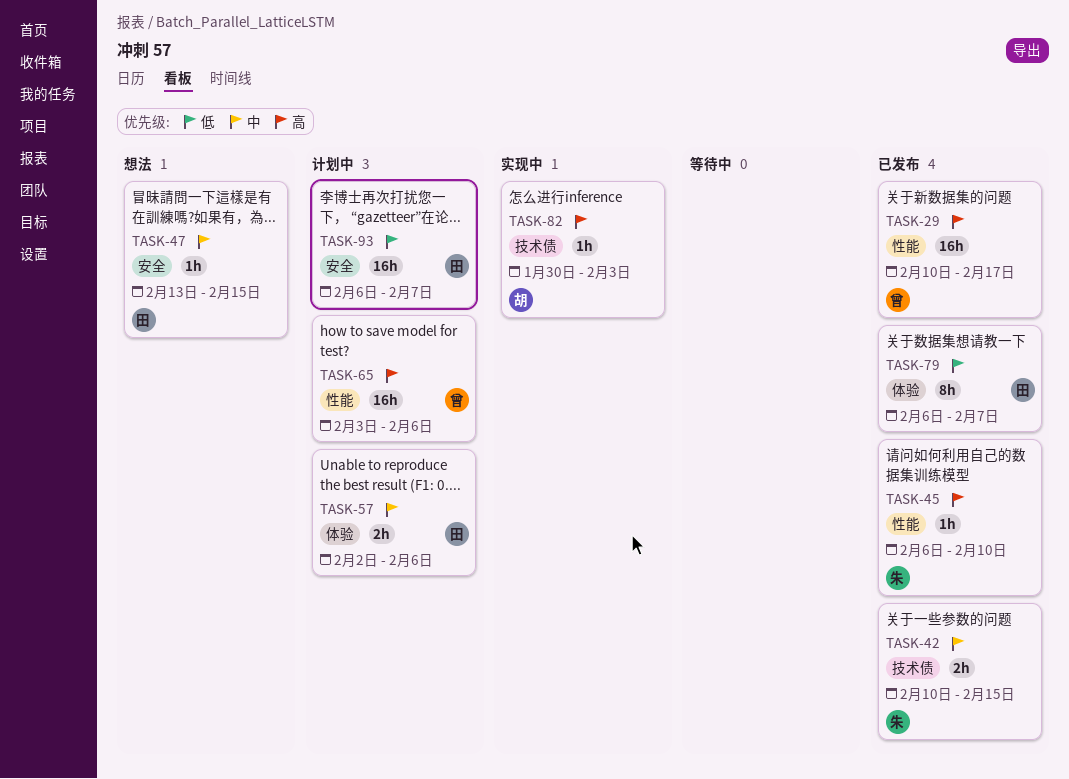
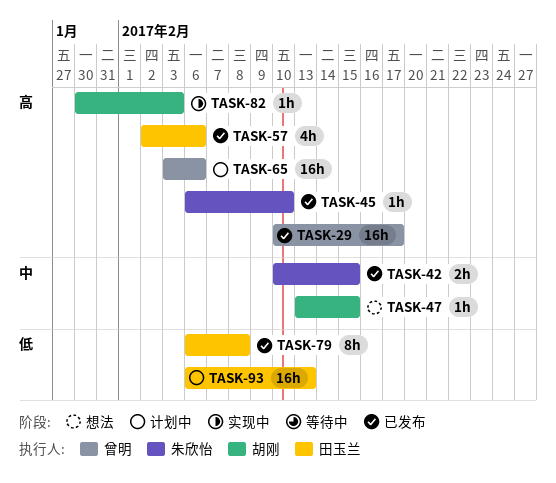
TASK-47, owner: 田玉兰 -> 胡刚
TASK-57, status: 计划中 -> 已发布
TASK-57, priority: 中 -> 高
TASK-57, estimate: 2h -> 4h
TASK-79, due: Feb 7 -> Feb 8
TASK-93, due: Feb 7 -> Feb 13

